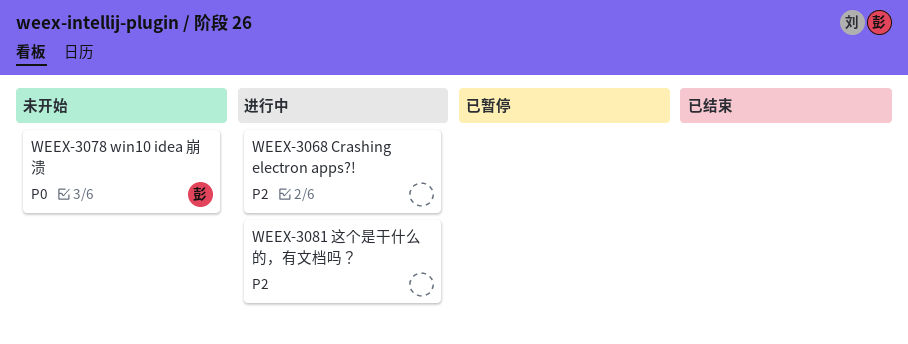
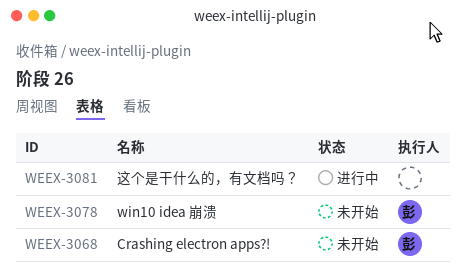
WEEX-3068, status: 进行中 -> 未开始
WEEX-3068, owner: none -> 彭

